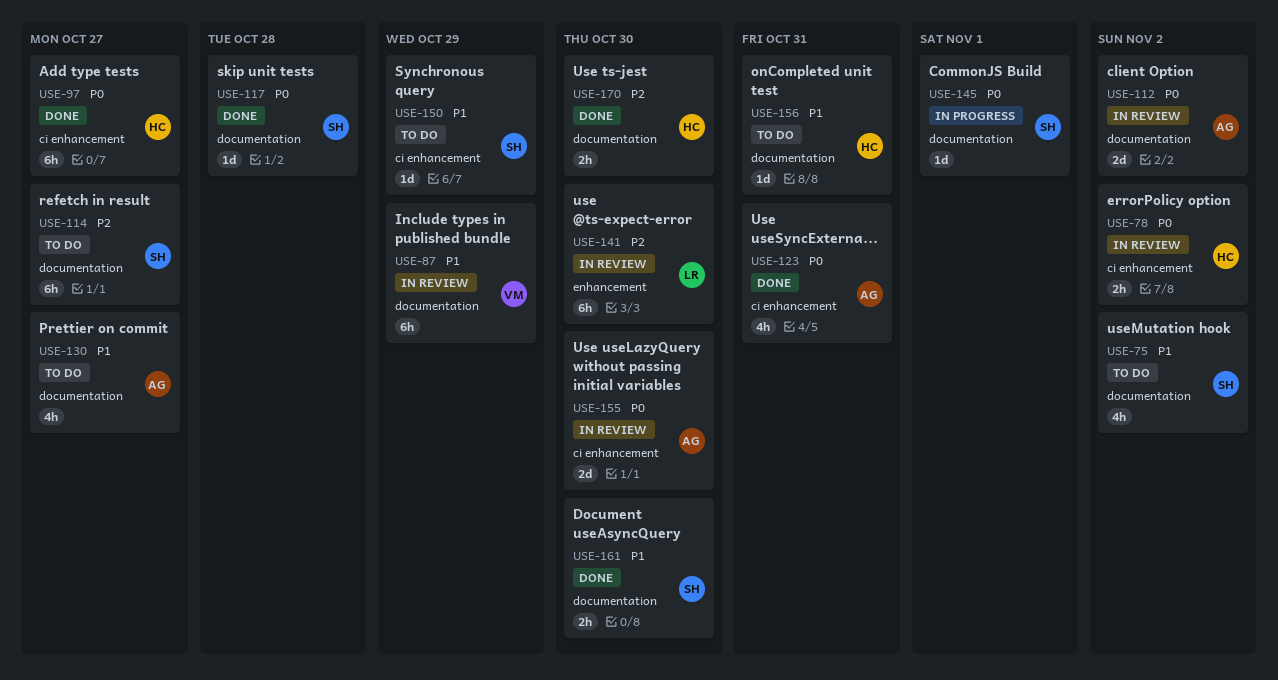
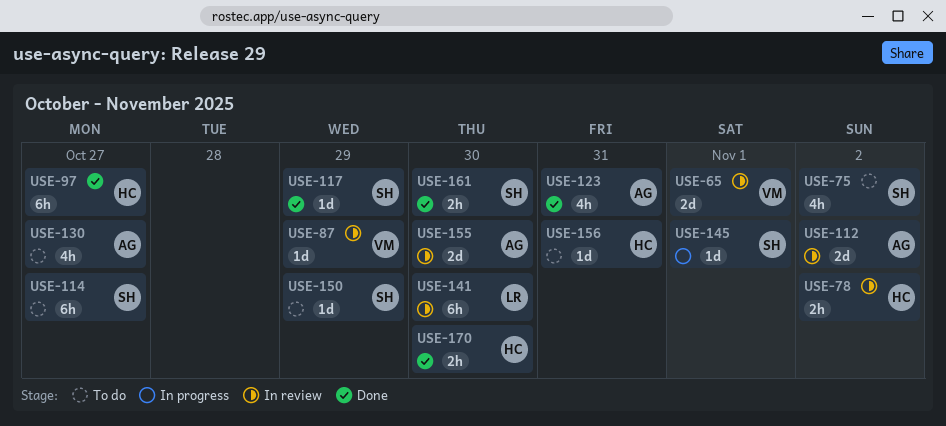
USE-65: none -> present
USE-87, estimate: 6h -> 1d
USE-117, due: Oct 28 -> Oct 29

